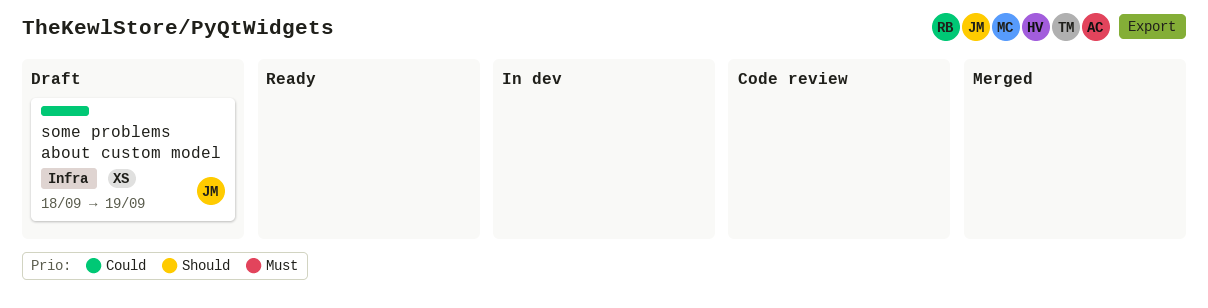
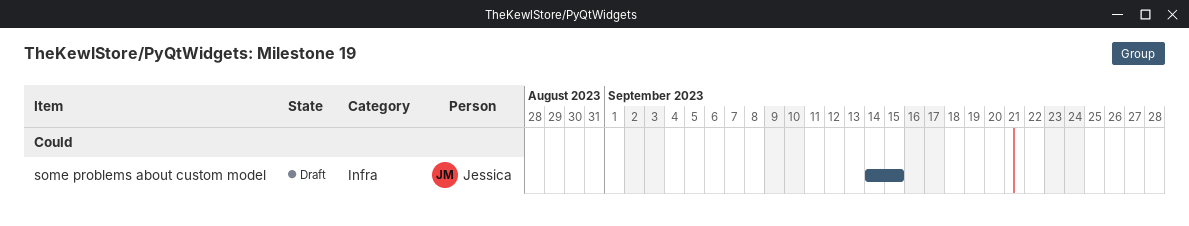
some problems about custom model, start: Sep 18 -> Sep 14
some problems about custom model, due: Sep 19 -> Sep 15

